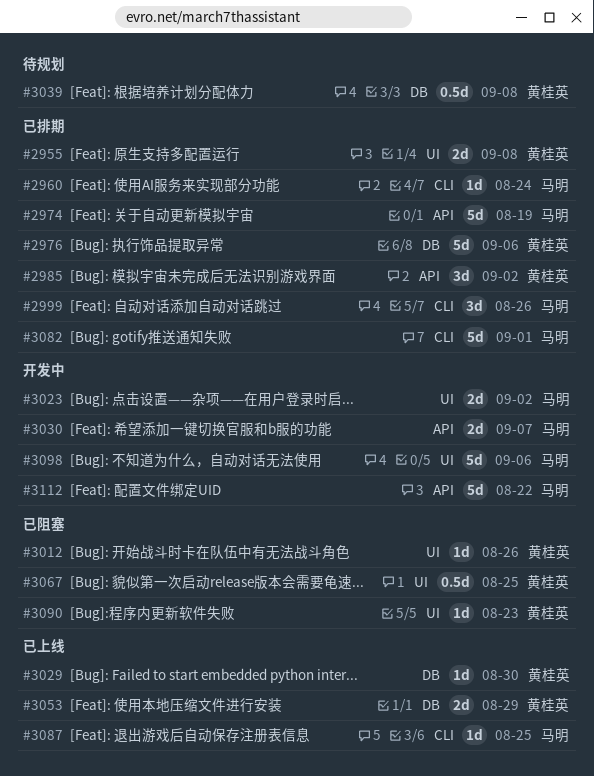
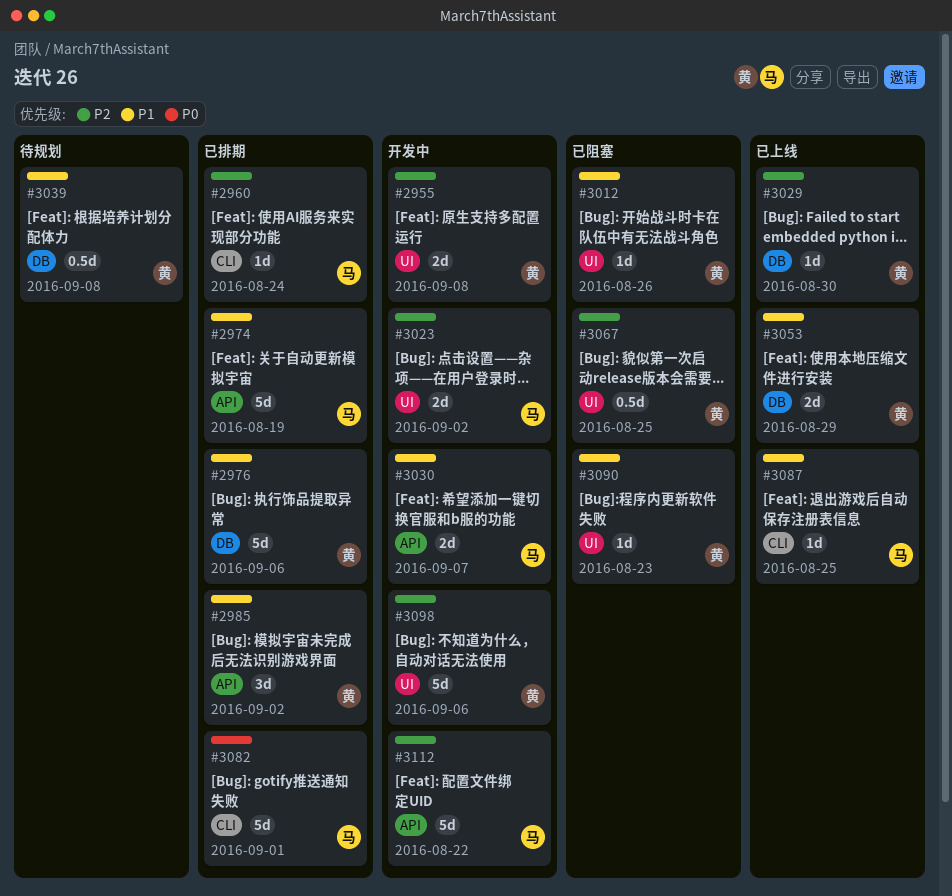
#2955, status: 已排期 -> 开发中
#2999: present -> none
#3098, owner: 马明 -> 黄桂英

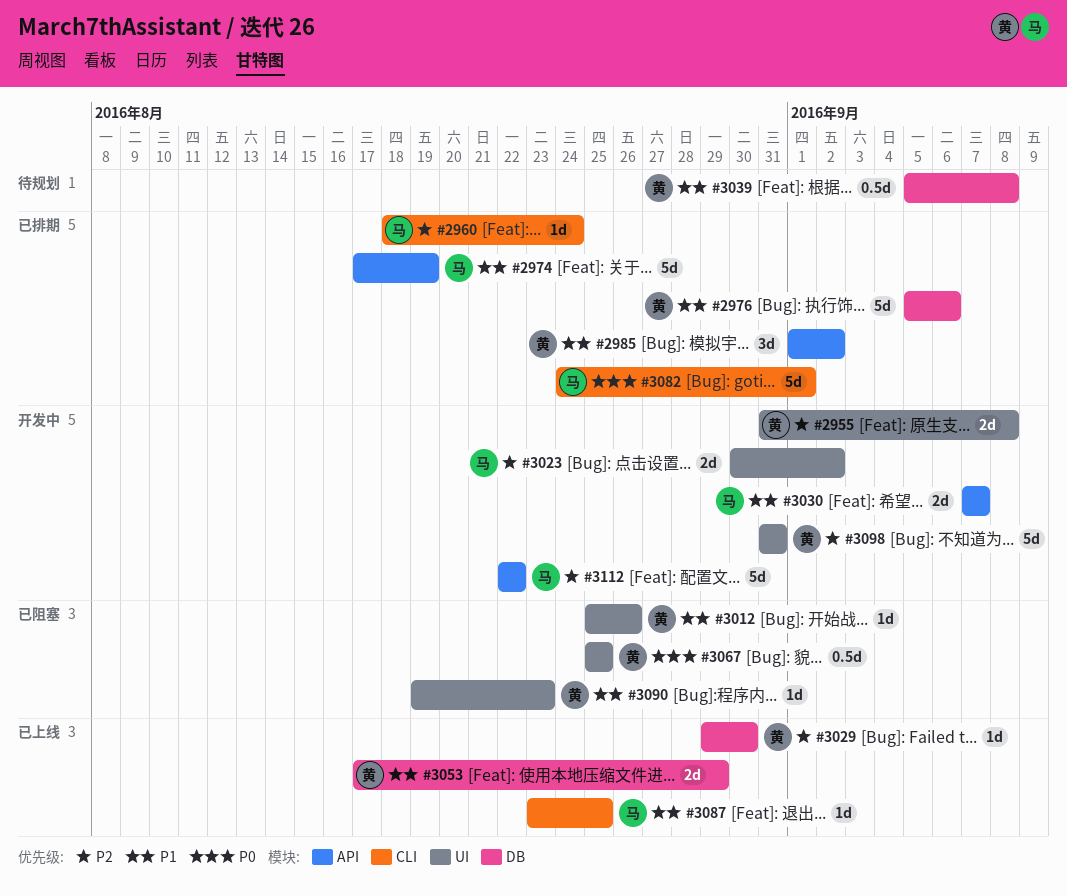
#3067, priority: P2 -> P0
#3098, due: Sep 6 -> Aug 31

